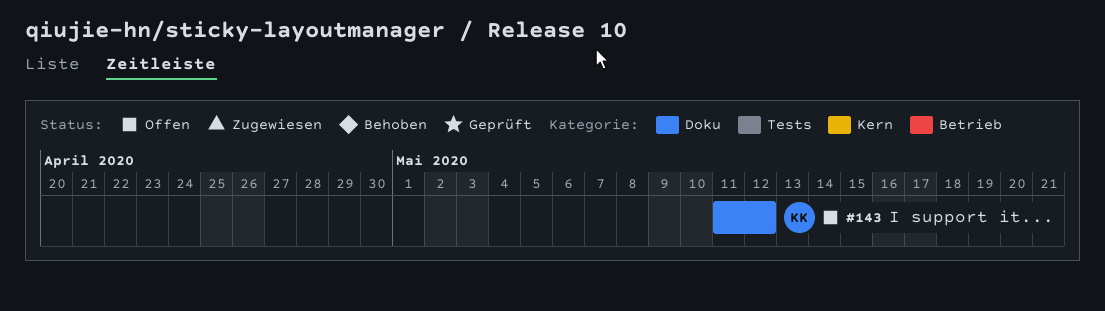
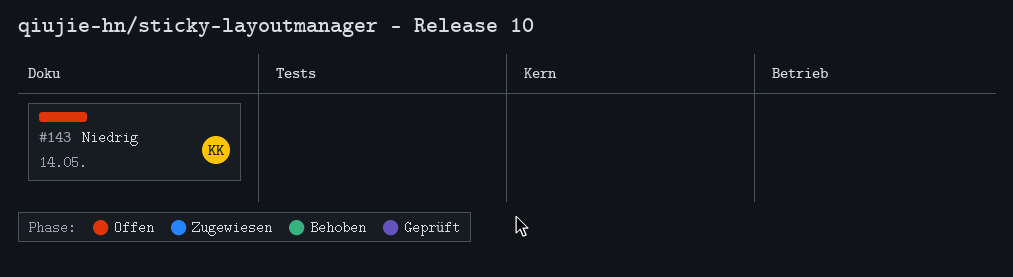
#143, due: May 12 -> May 14

